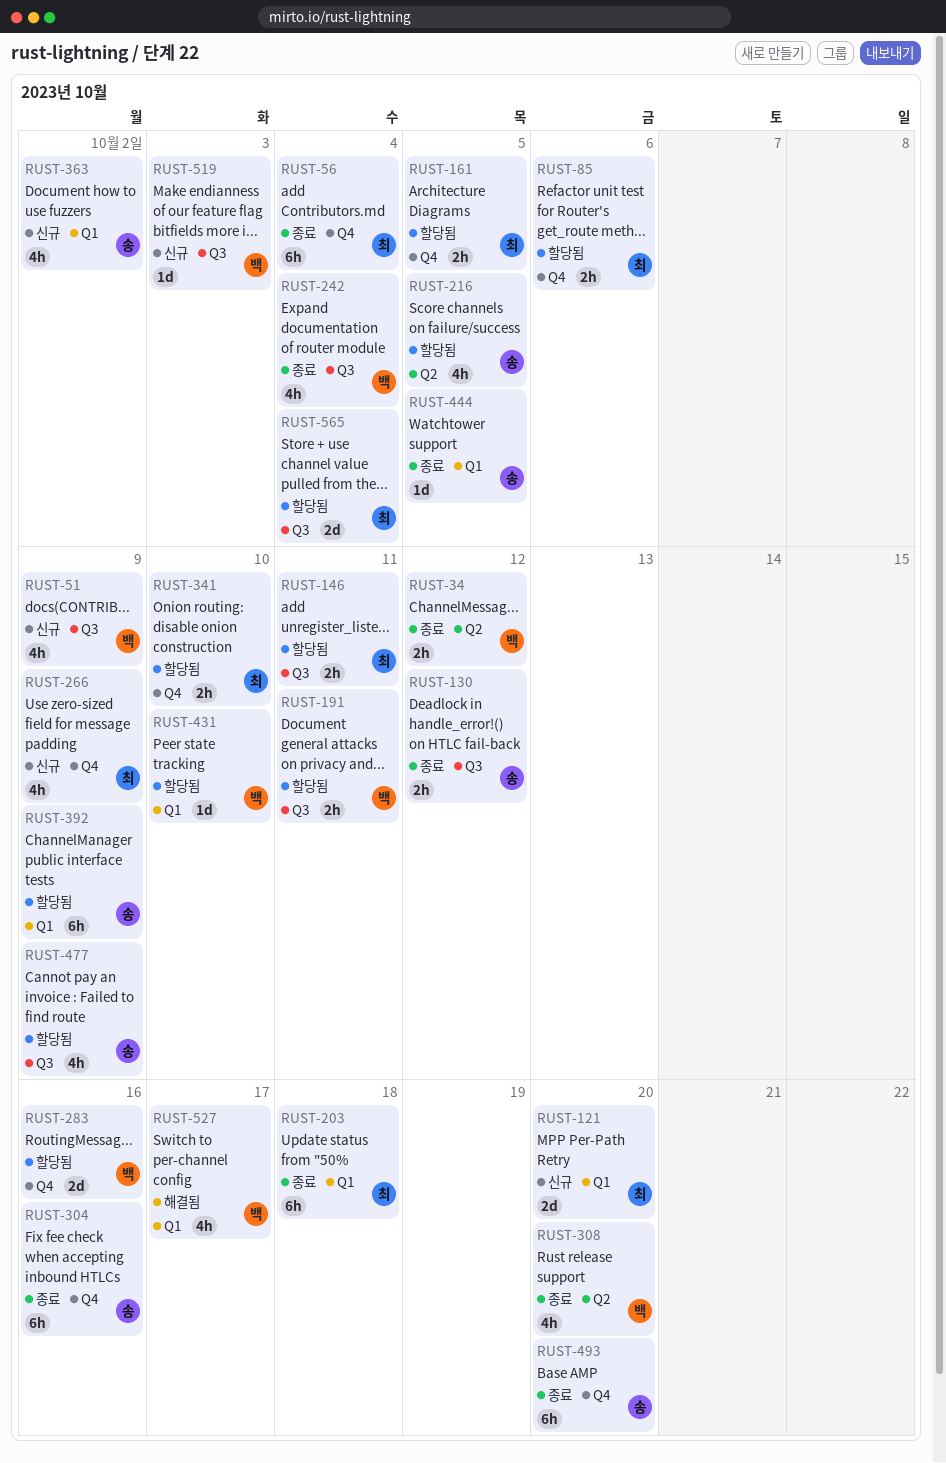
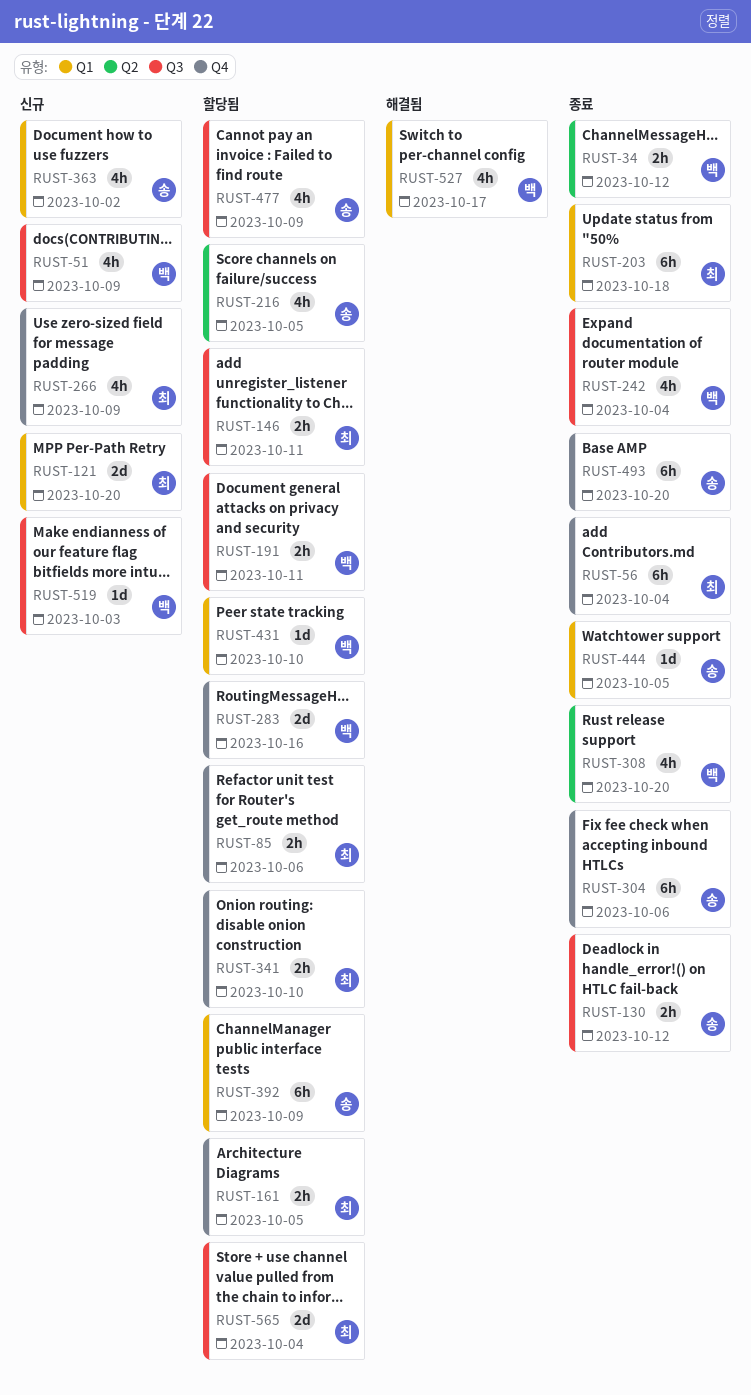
RUST-304, due: Oct 16 -> Oct 6

